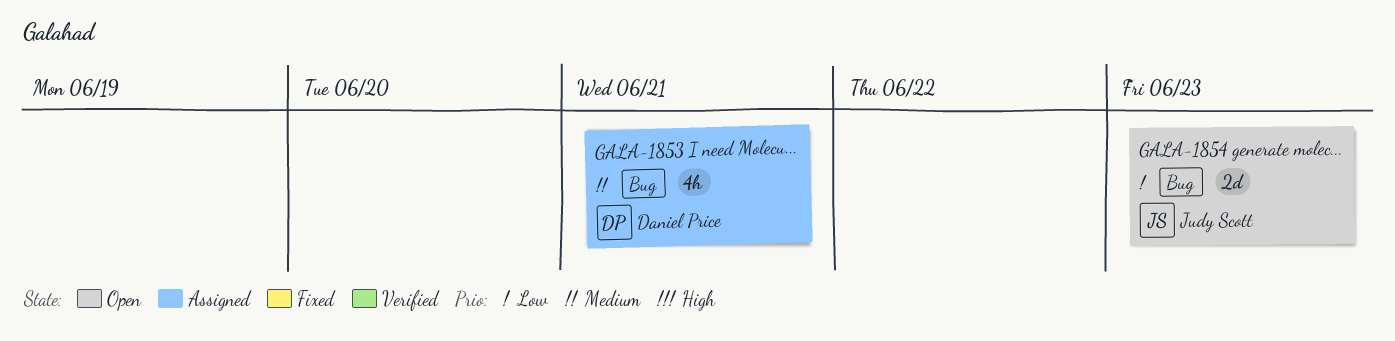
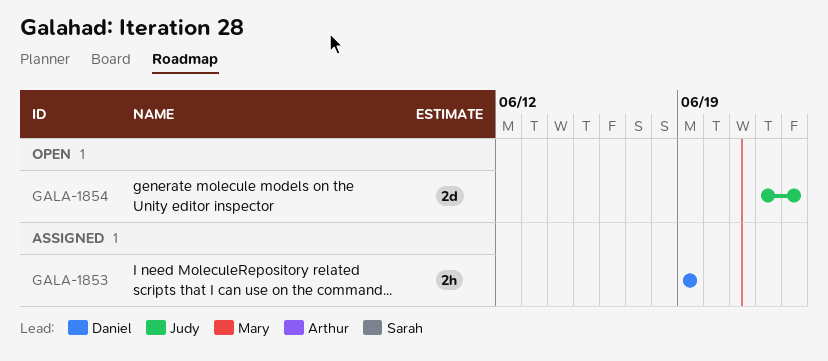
GALA-1853, estimate: 4h -> 2h
GALA-1853, due: Jun 21 -> Jun 19

